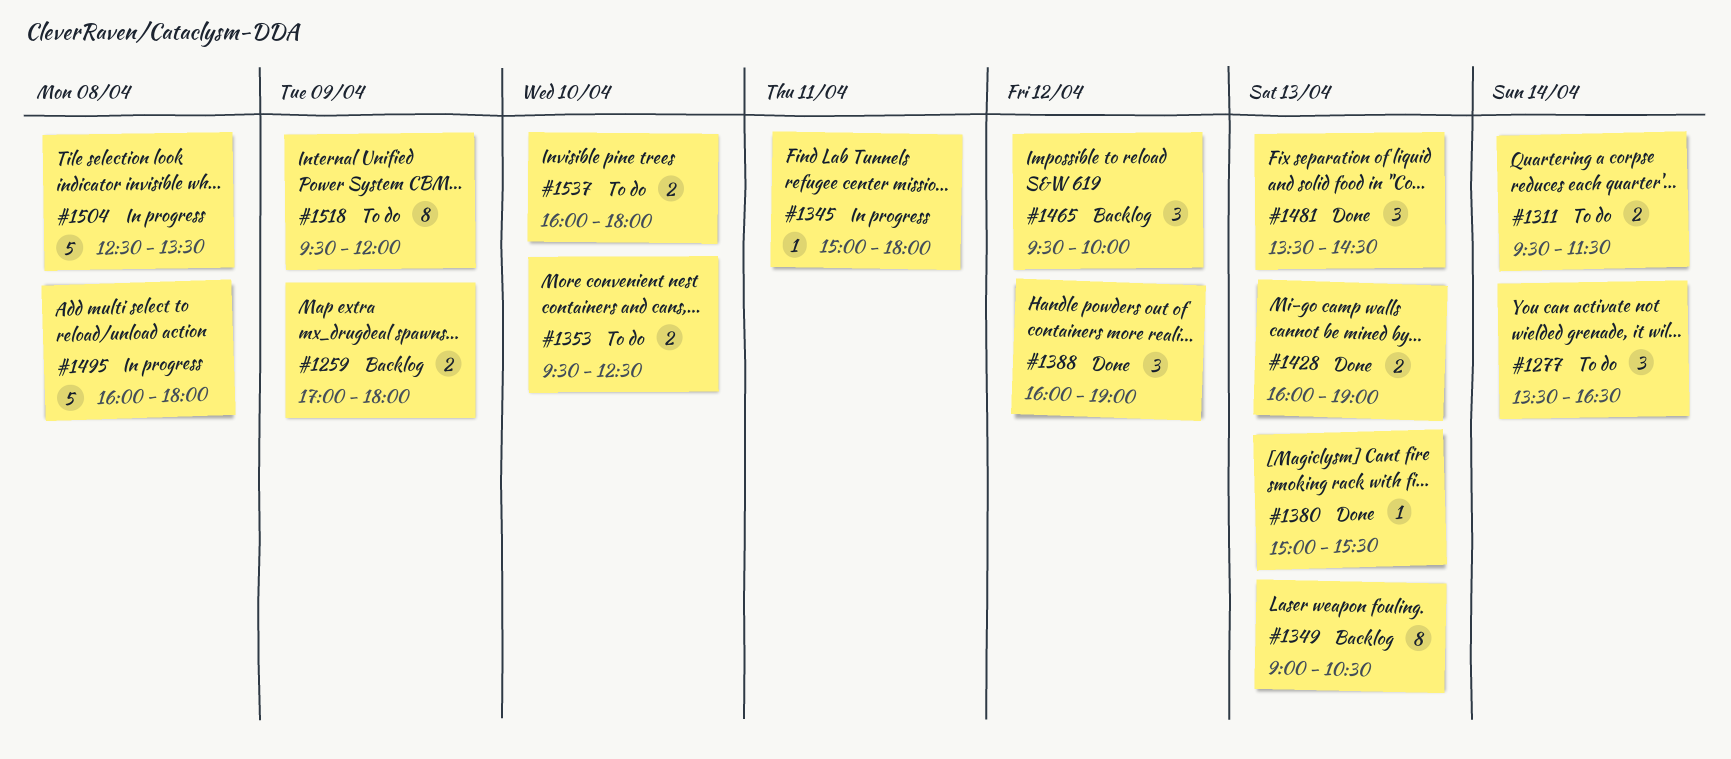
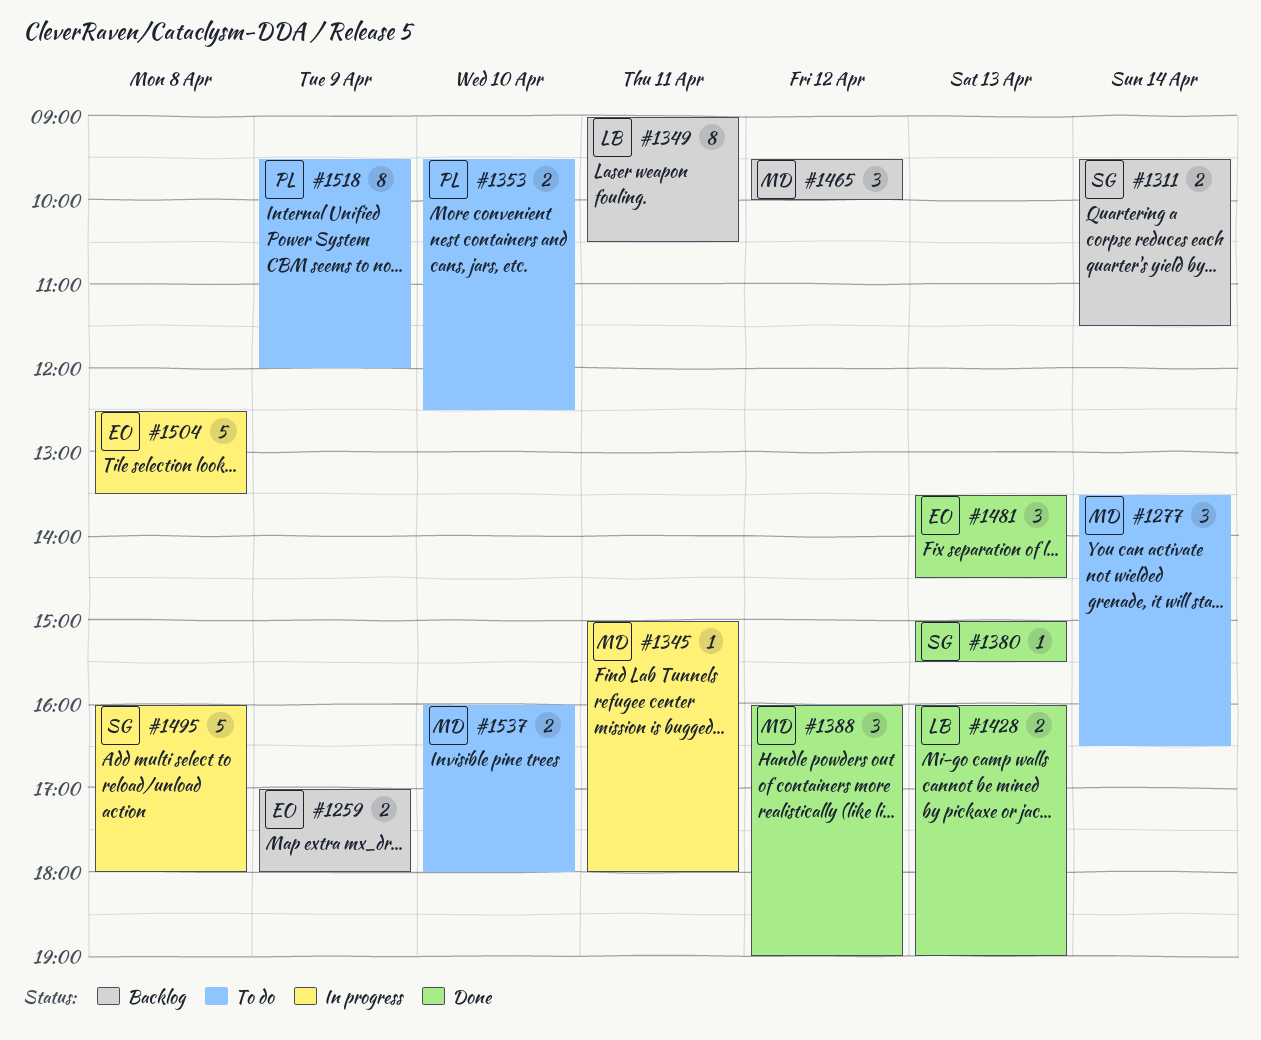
#1311, status: To do -> Backlog
#1349, day: Apr 13 -> Apr 11

